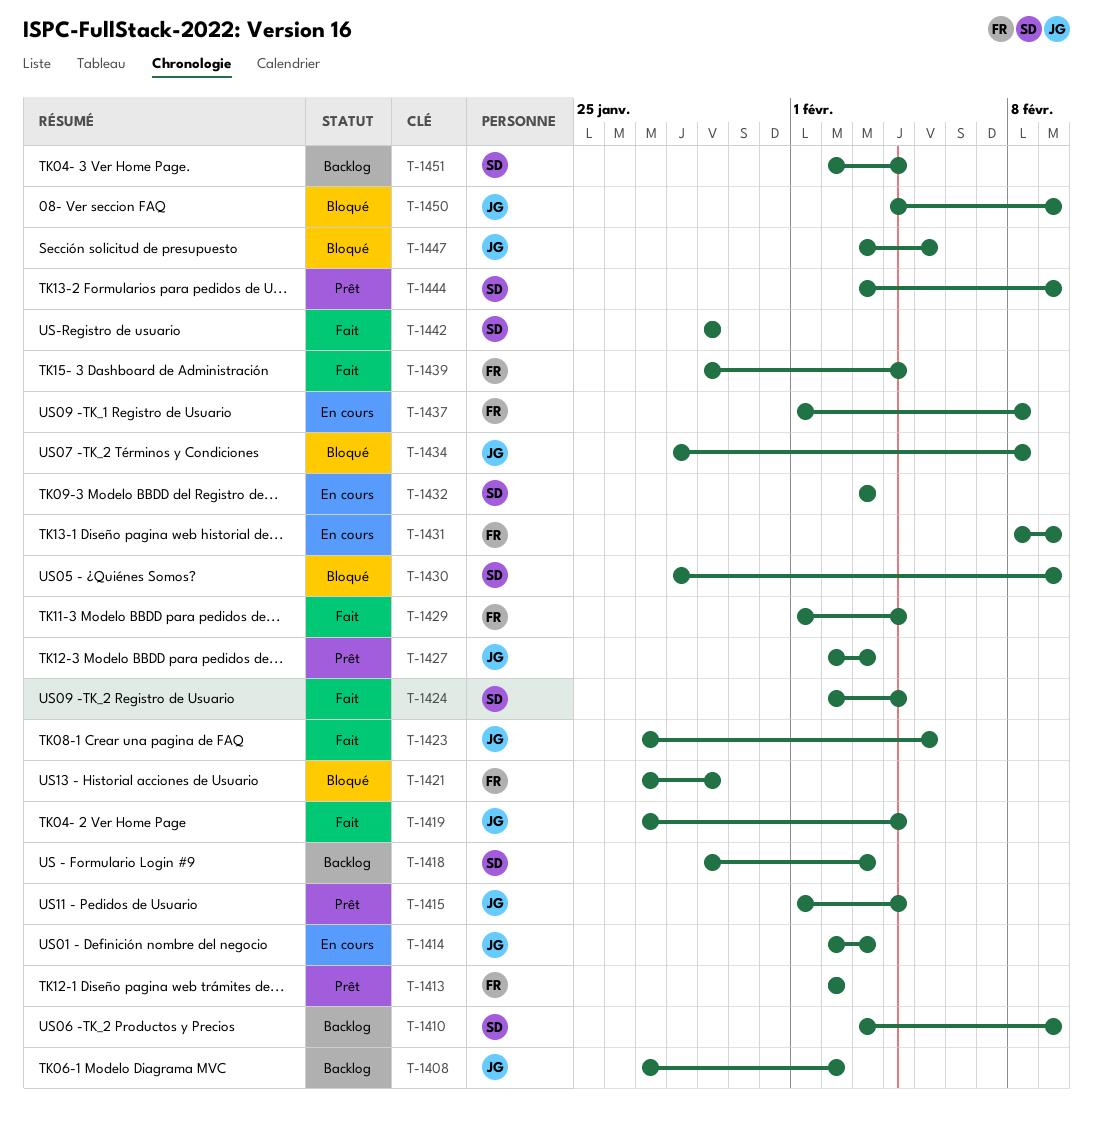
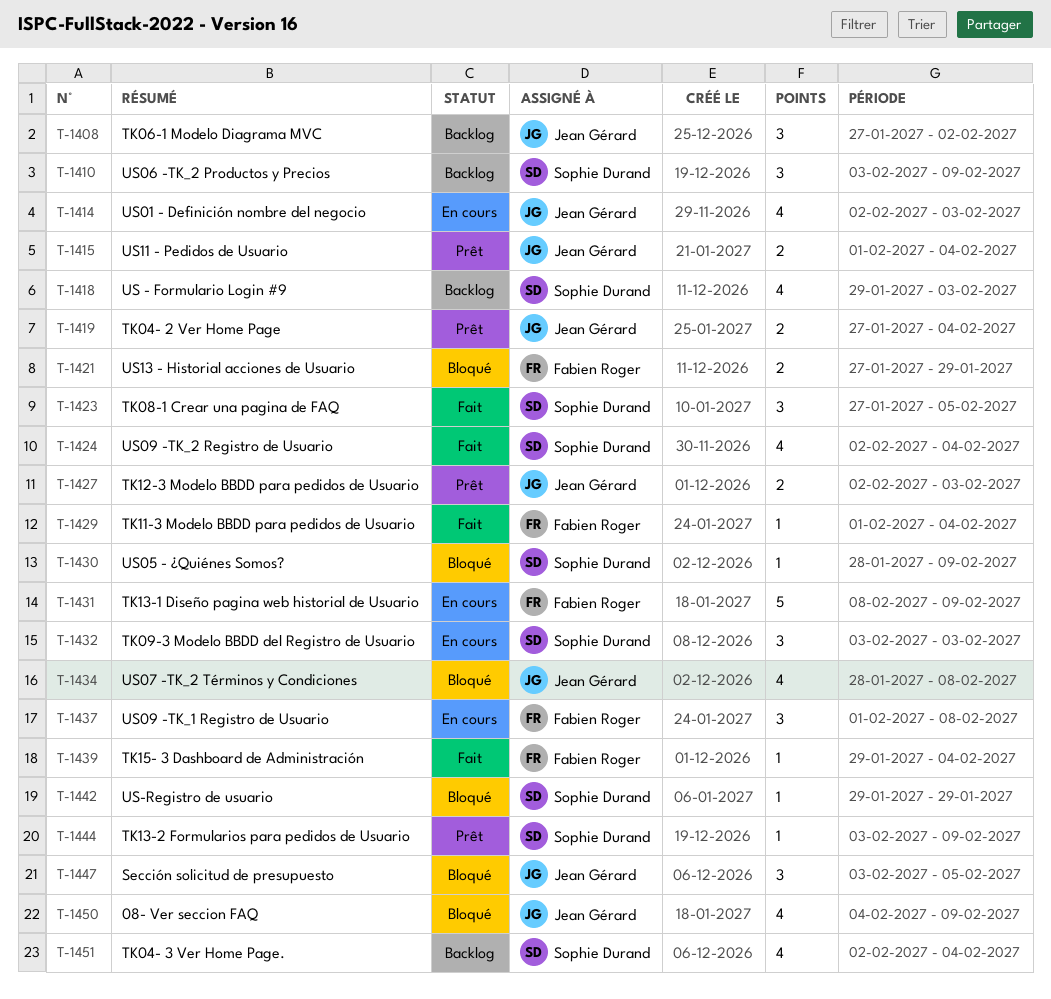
T-1413: present -> none
T-1419, status: Fait -> Prêt
T-1423, owner: Jean Gérard -> Sophie Durand
T-1442, status: Fait -> Bloqué

